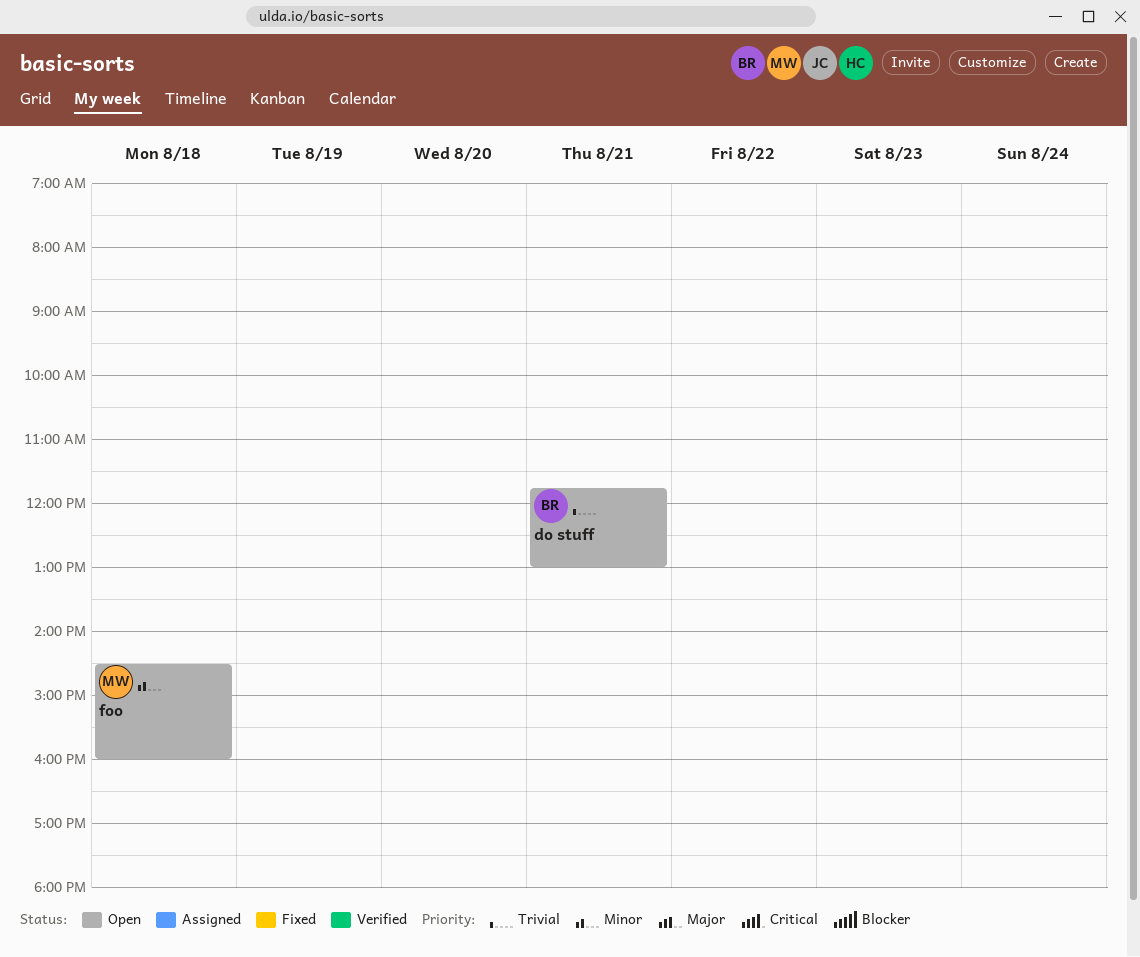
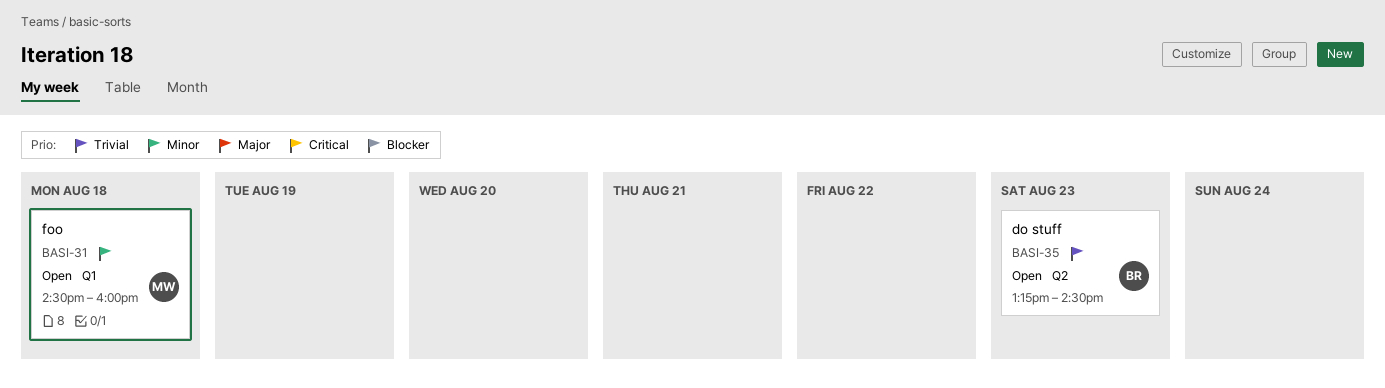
do stuff, day: Aug 21 -> Aug 23
do stuff, begins: 11:45 -> 13:15
do stuff, ends: 13:00 -> 14:30

